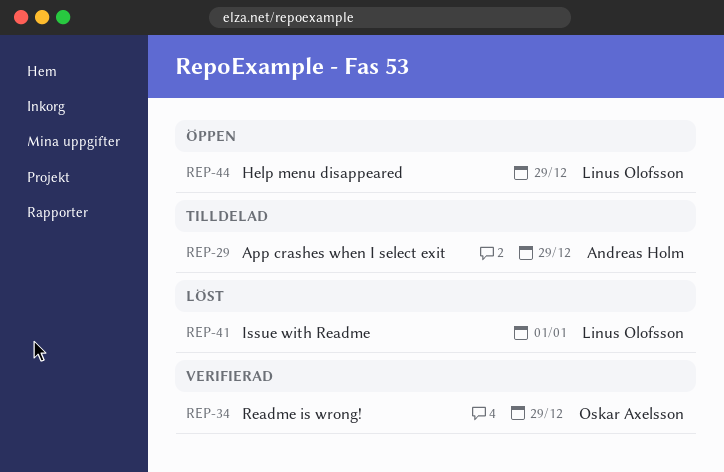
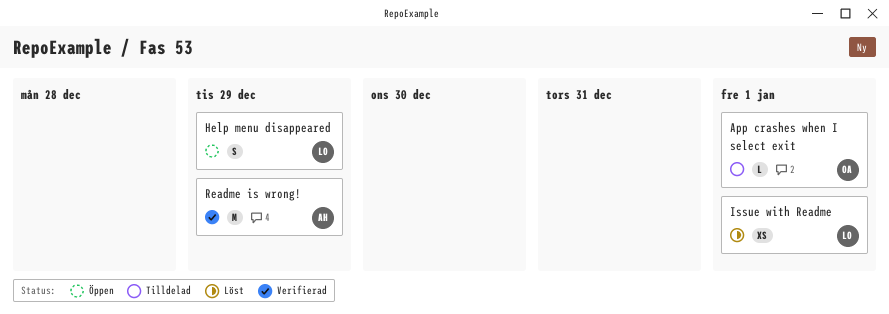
App crashes when I select exit, owner: Andreas Holm -> Oskar Axelsson
App crashes when I select exit, due: Dec 29 -> Jan 1
Readme is wrong!, owner: Oskar Axelsson -> Andreas Holm

